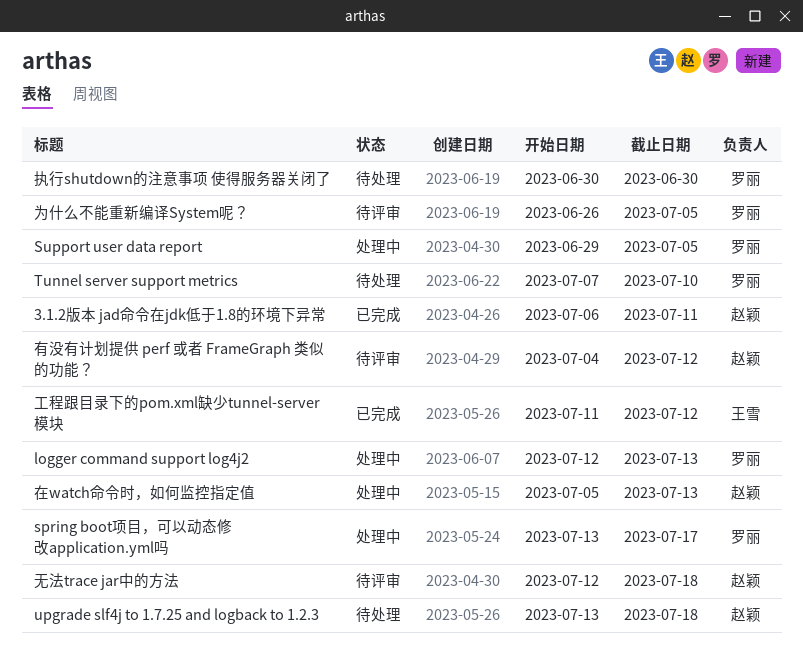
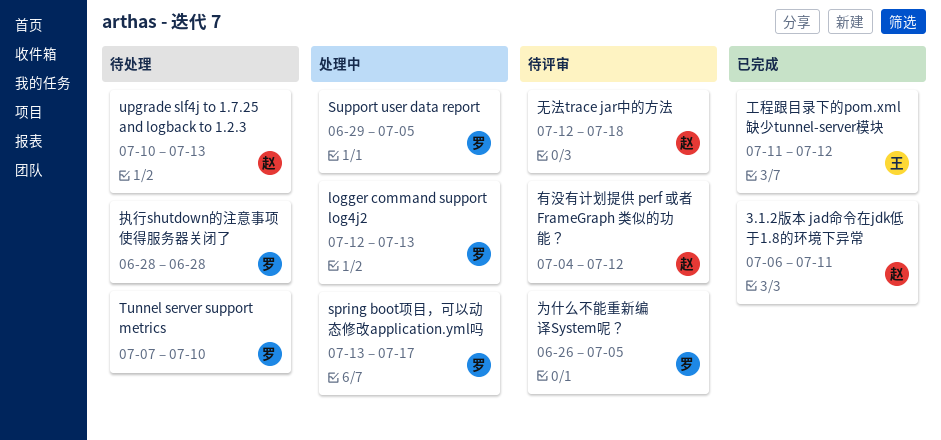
upgrade slf4j to 1.7.25 and logback to 1.2.3, start: Jul 13 -> Jul 10
upgrade slf4j to 1.7.25 and logback to 1.2.3, due: Jul 18 -> Jul 13
在watch命令时，如何监控指定值: present -> none
执行shutdown的注意事项 使得服务器关闭了, start: Jun 30 -> Jun 28
执行shutdown的注意事项 使得服务器关闭了, due: Jun 30 -> Jun 28

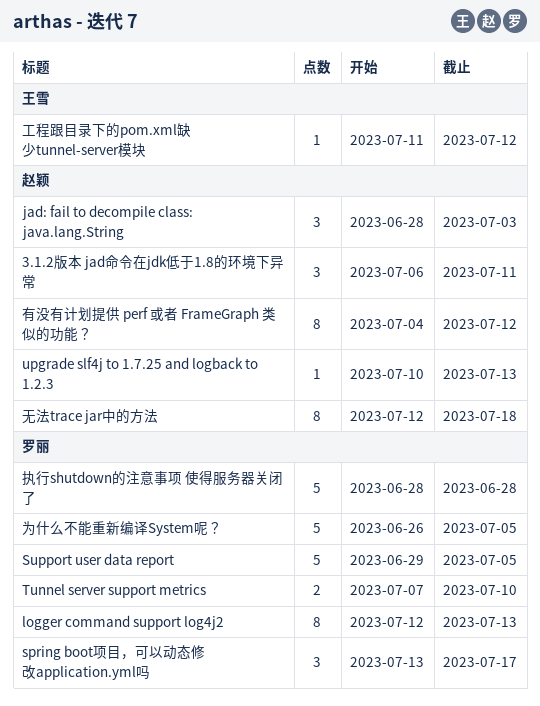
jad: fail to decompile class: java.lang.String: none -> present

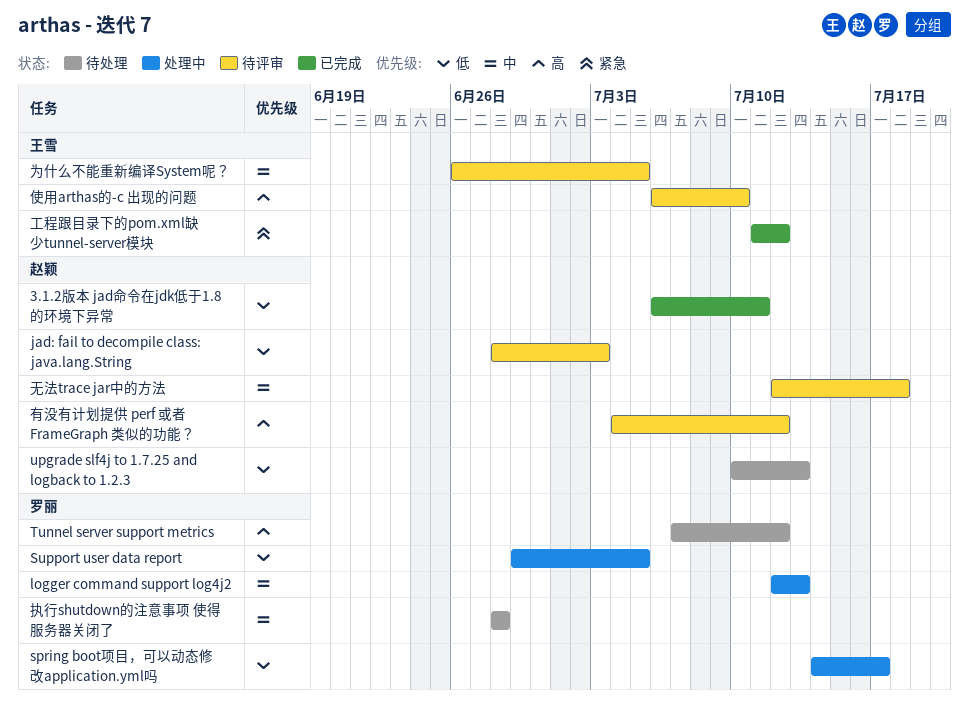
spring boot项目，可以动态修改application.yml吗, start: Jul 13 -> Jul 14
Tunnel server support metrics, due: Jul 10 -> Jul 12
为什么不能重新编译System呢？, owner: 罗丽 -> 王雪
使用arthas的-c 出现的问题: none -> present

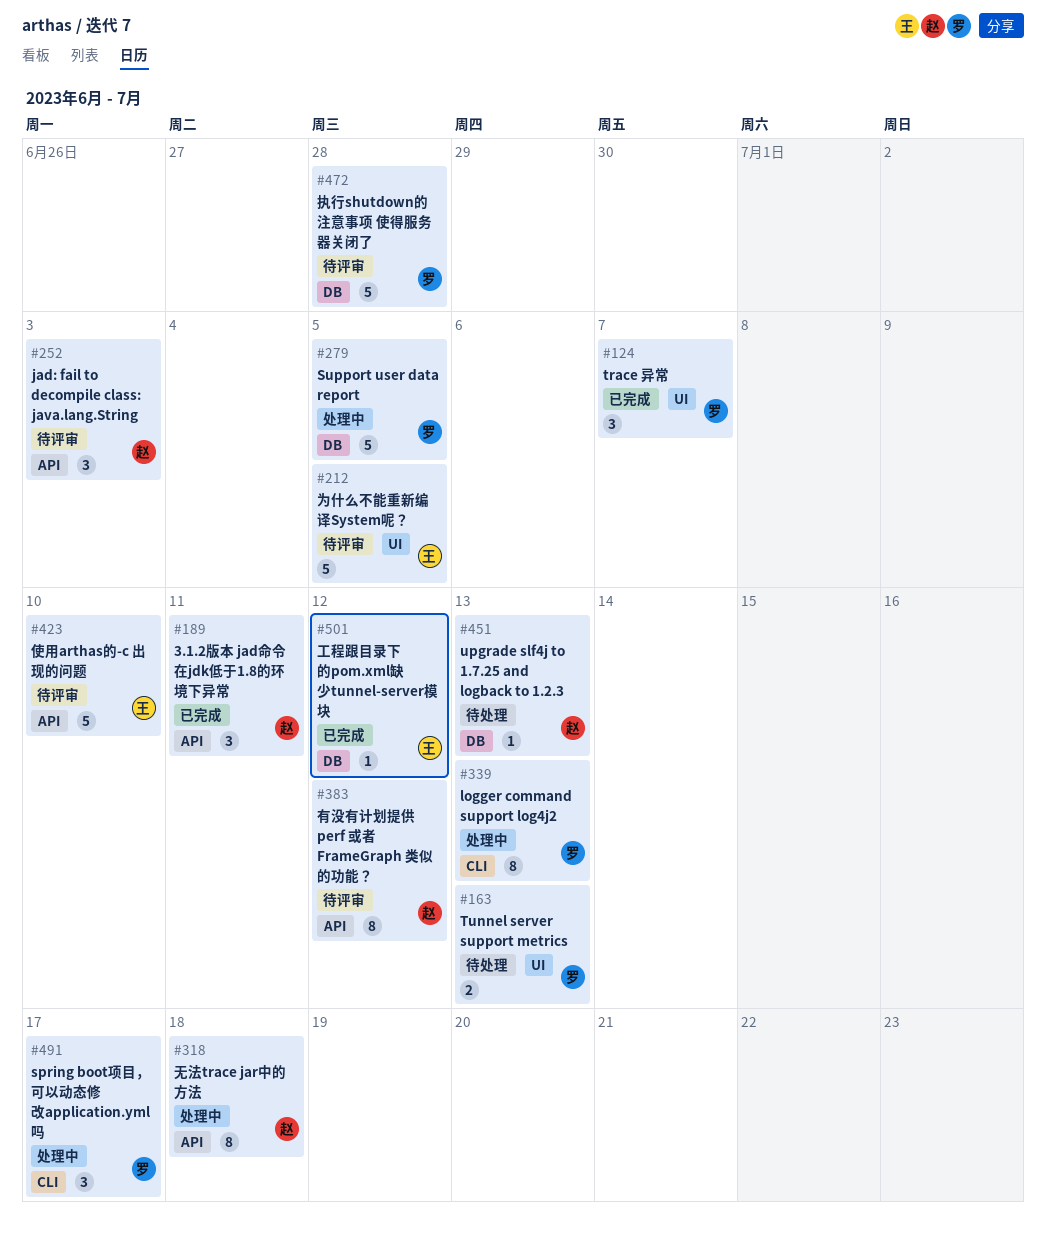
trace 异常: none -> present
Tunnel server support metrics, due: Jul 12 -> Jul 13
执行shutdown的注意事项 使得服务器关闭了, status: 待处理 -> 待评审
无法trace jar中的方法, status: 待评审 -> 处理中

